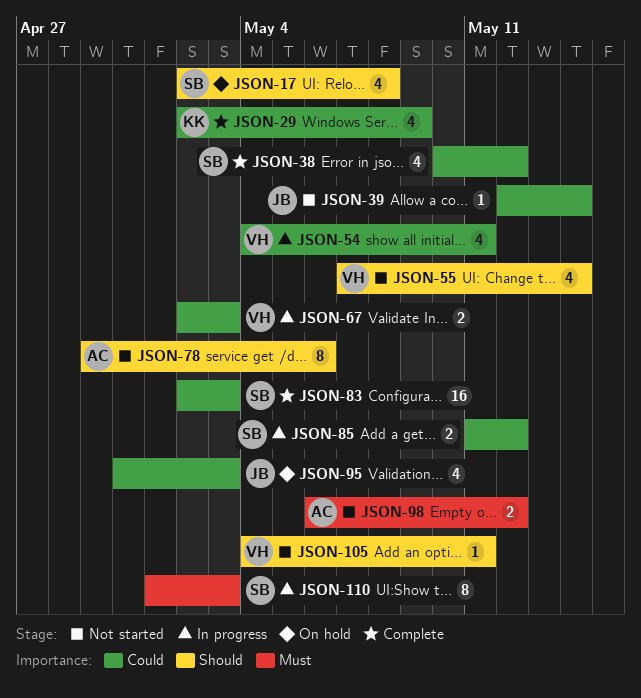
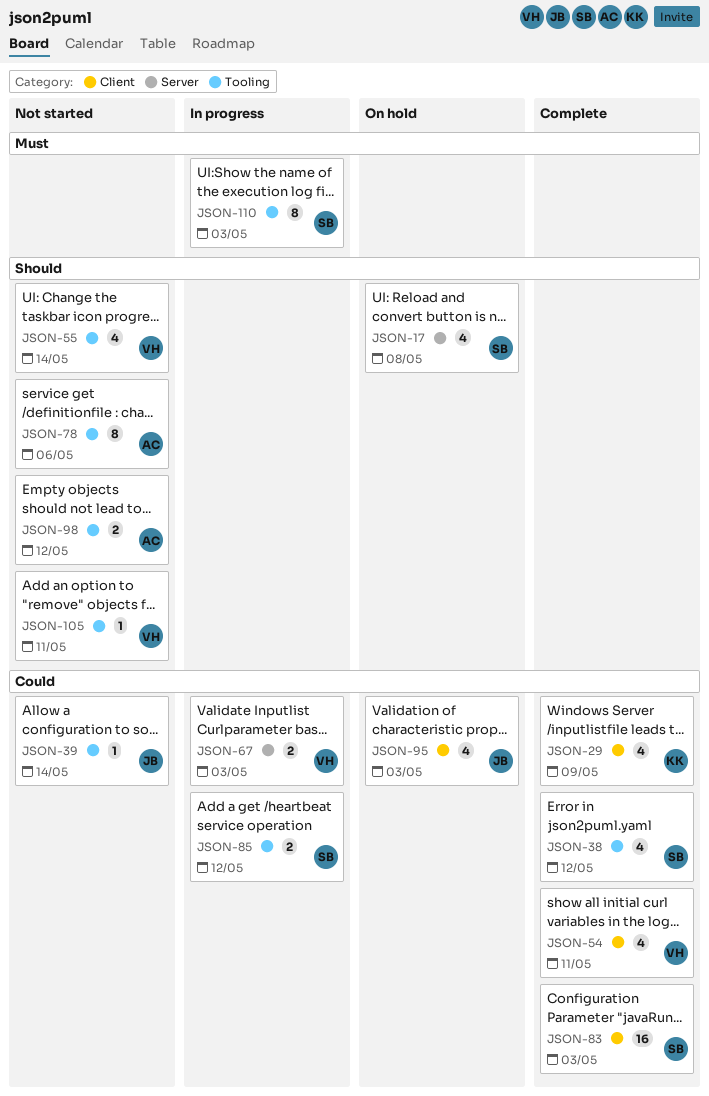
JSON-54, status: In progress -> Complete
JSON-98, priority: Must -> Should

